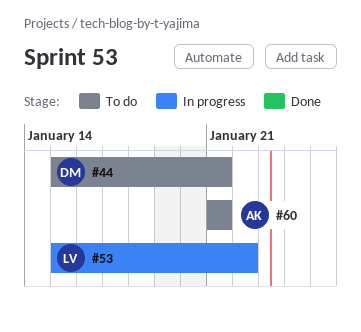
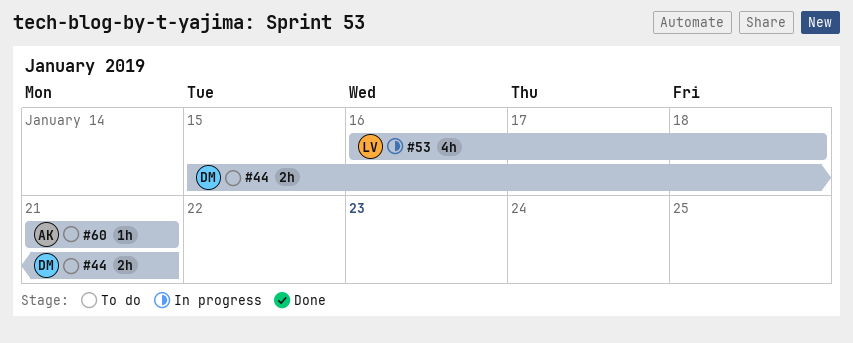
#53, start: Jan 15 -> Jan 16
#53, due: Jan 22 -> Jan 18

